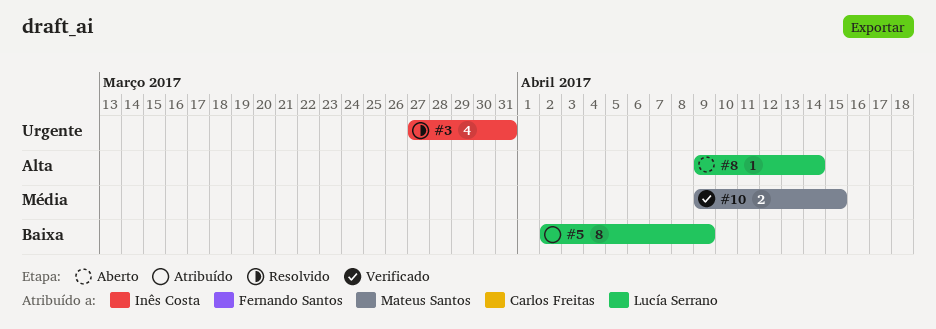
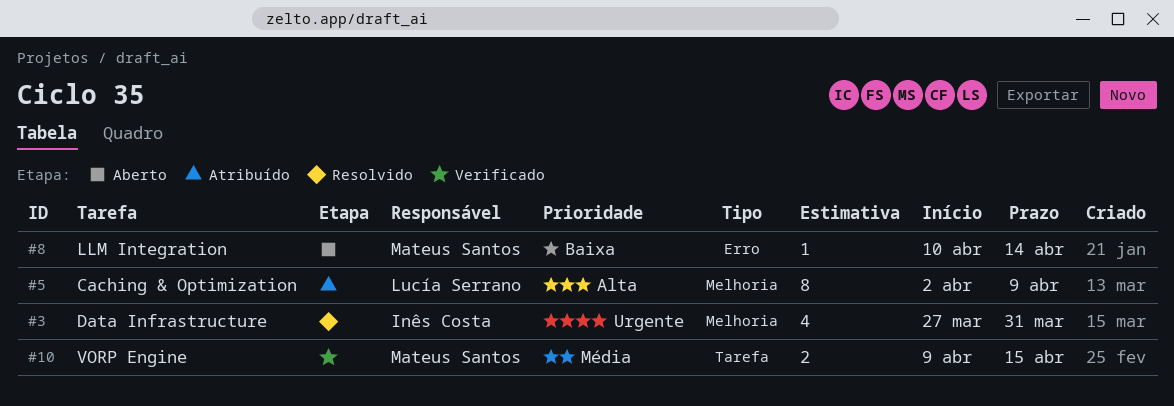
#5, priority: Baixa -> Alta
#8, owner: Lucía Serrano -> Mateus Santos
#8, priority: Alta -> Baixa
#8, start: Apr 9 -> Apr 10

